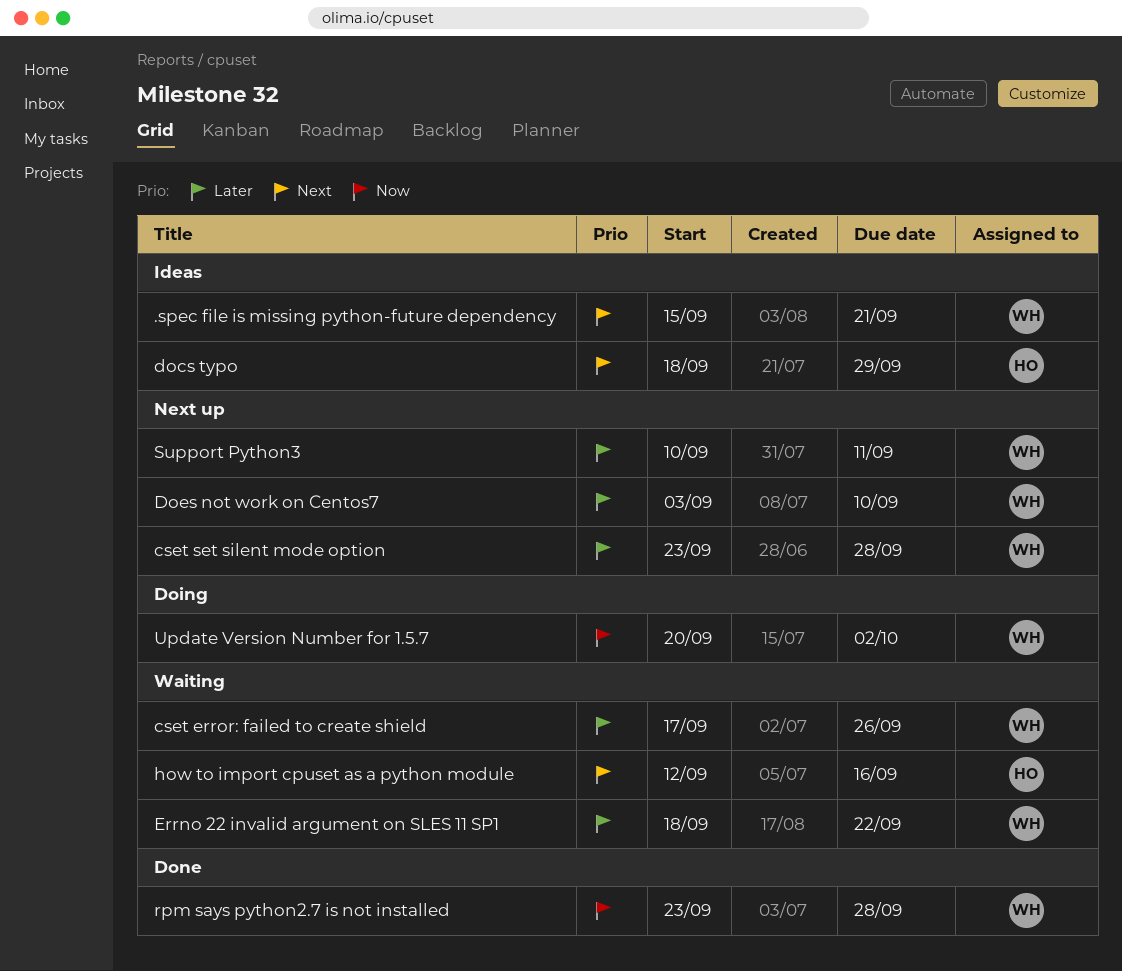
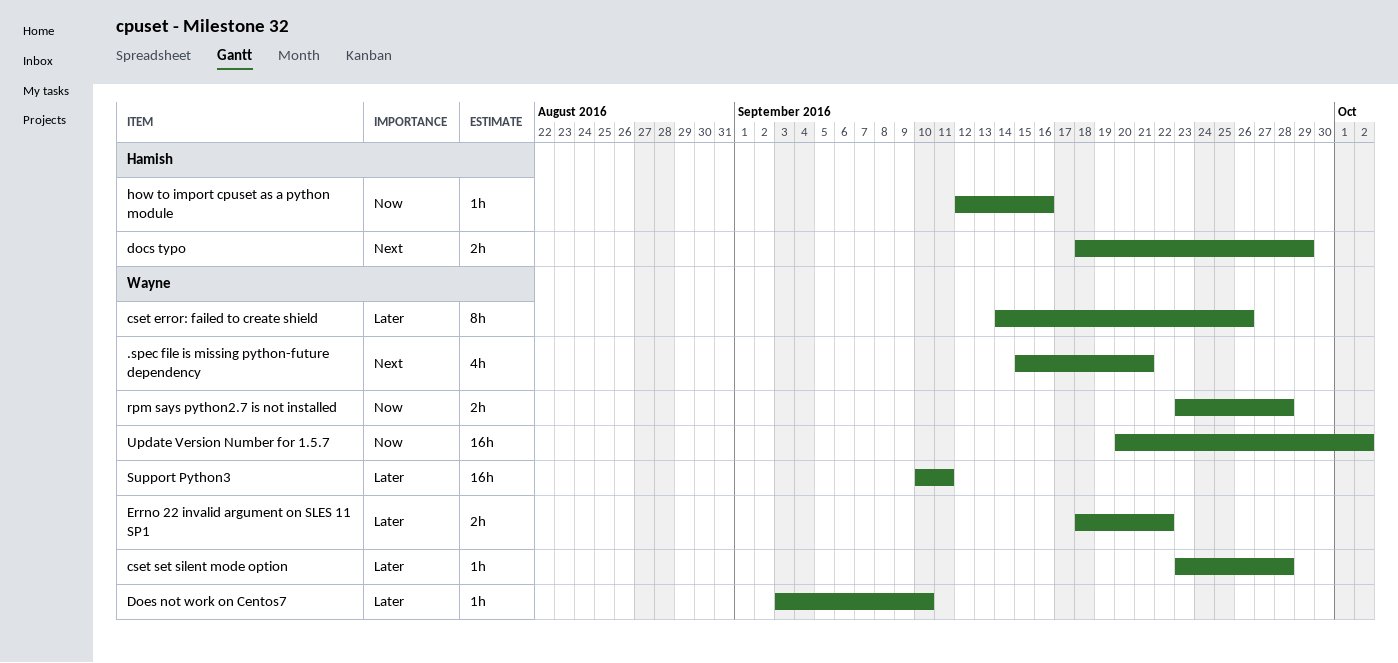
cset error: failed to create shield, start: Sep 17 -> Sep 14
how to import cpuset as a python module, priority: Next -> Now

